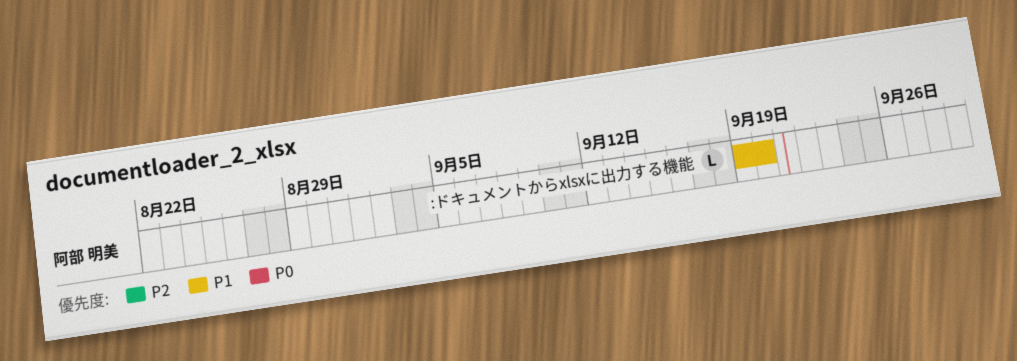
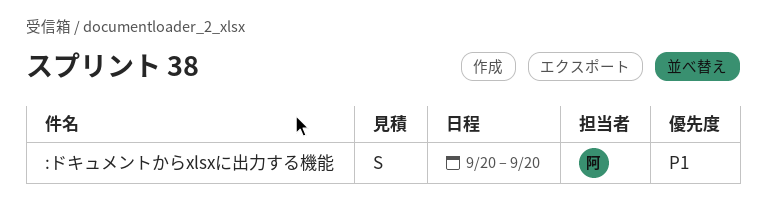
:ドキュメントからxlsxに出力する機能, estimate: L -> S
:ドキュメントからxlsxに出力する機能, start: Sep 19 -> Sep 20

